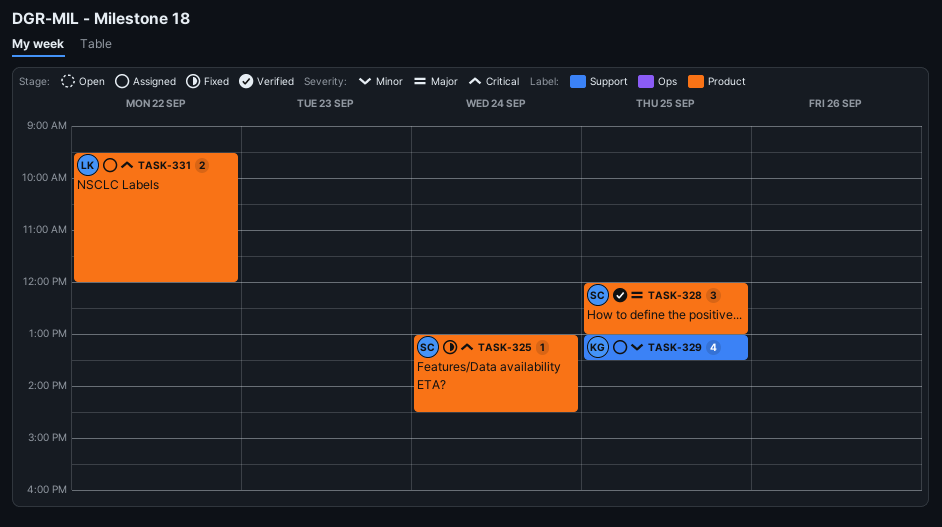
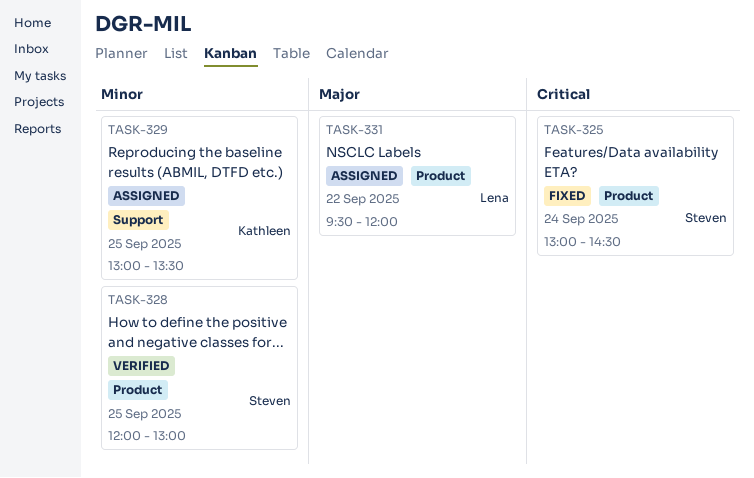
TASK-328, priority: Major -> Minor
TASK-331, priority: Critical -> Major

